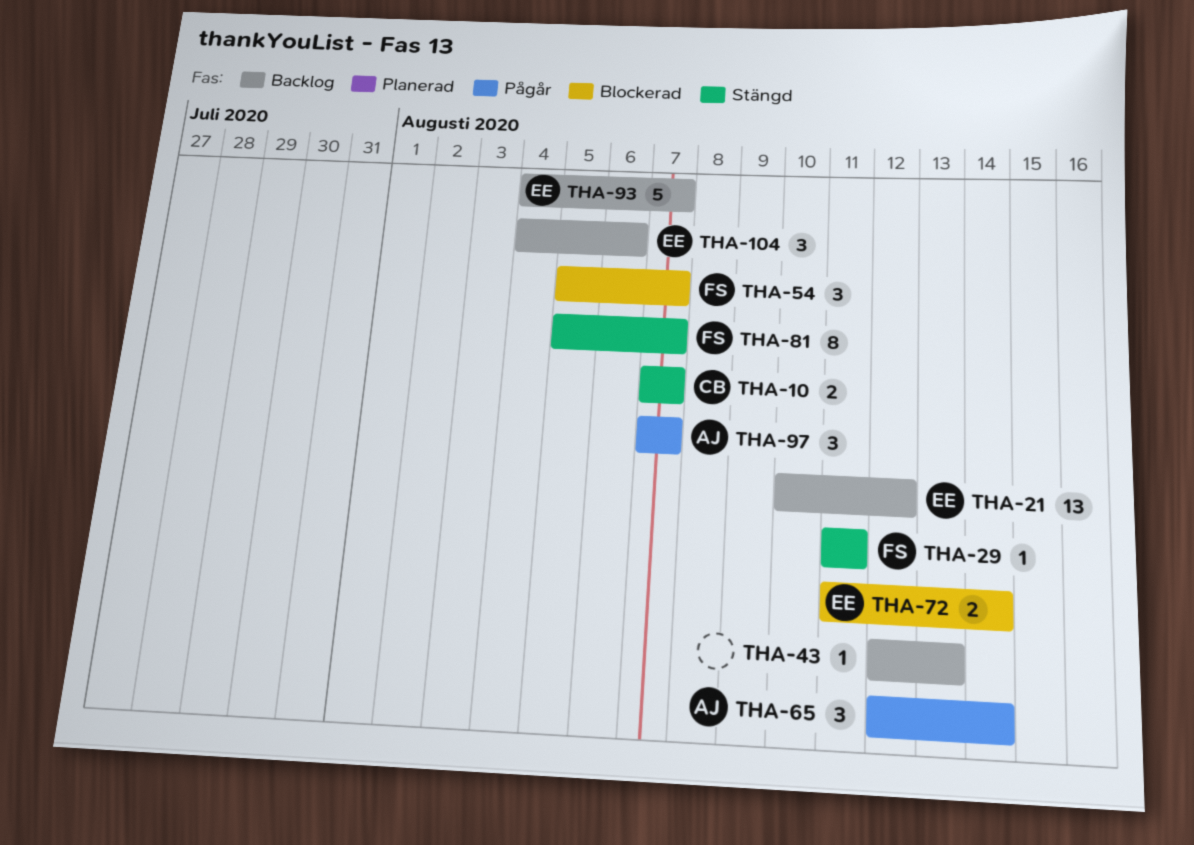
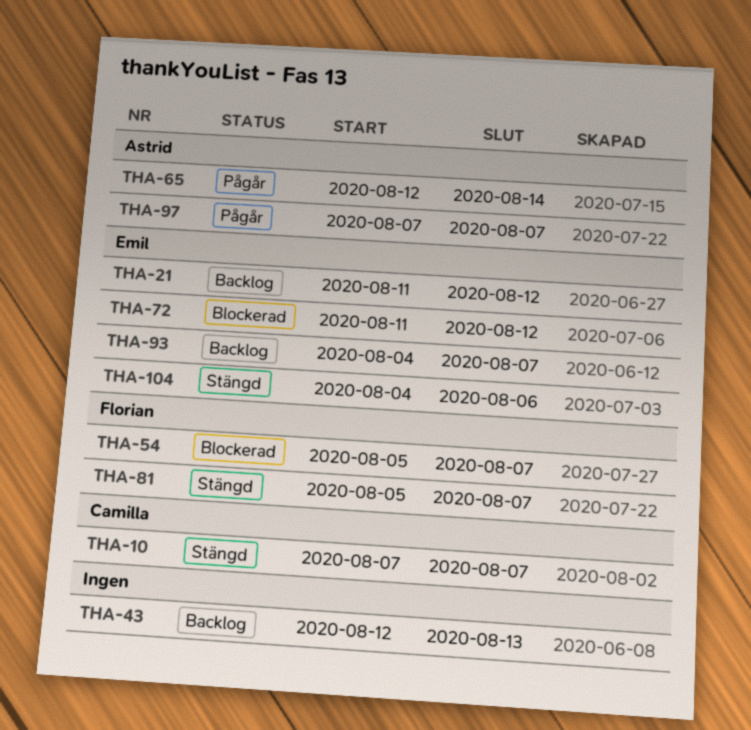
THA-21, start: Aug 10 -> Aug 11
THA-29: present -> none
THA-72, due: Aug 14 -> Aug 12
THA-104, status: Backlog -> Stängd

